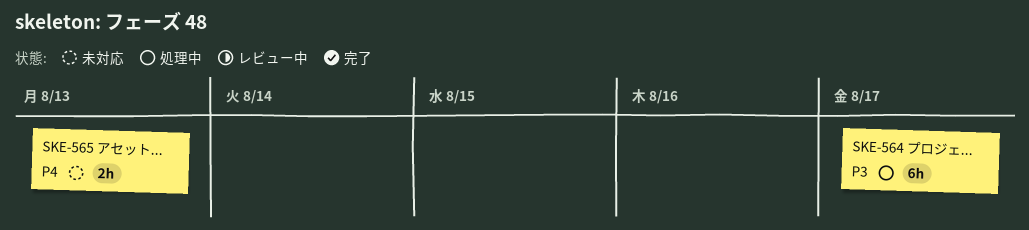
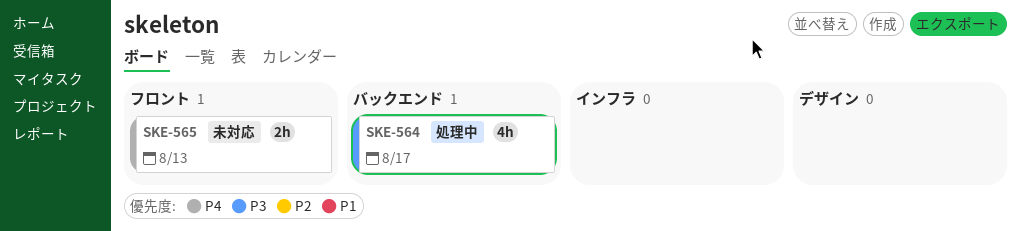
SKE-564, estimate: 6h -> 4h

